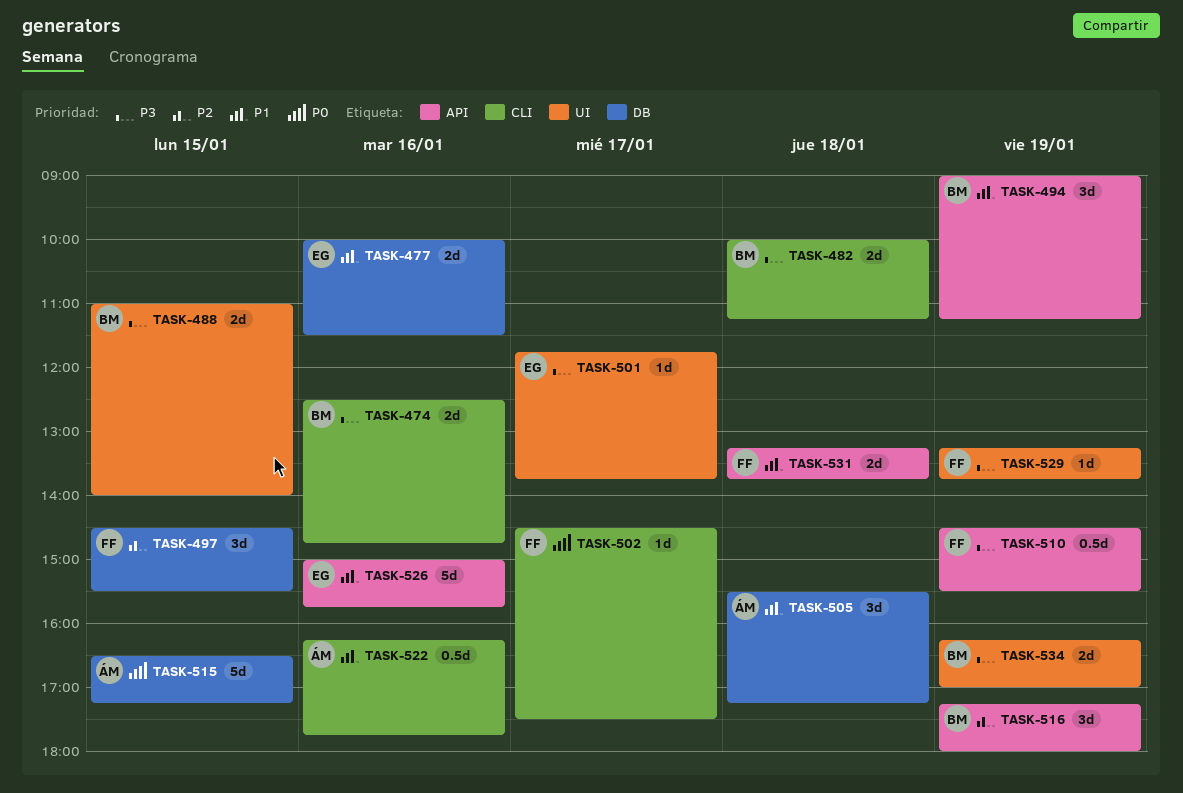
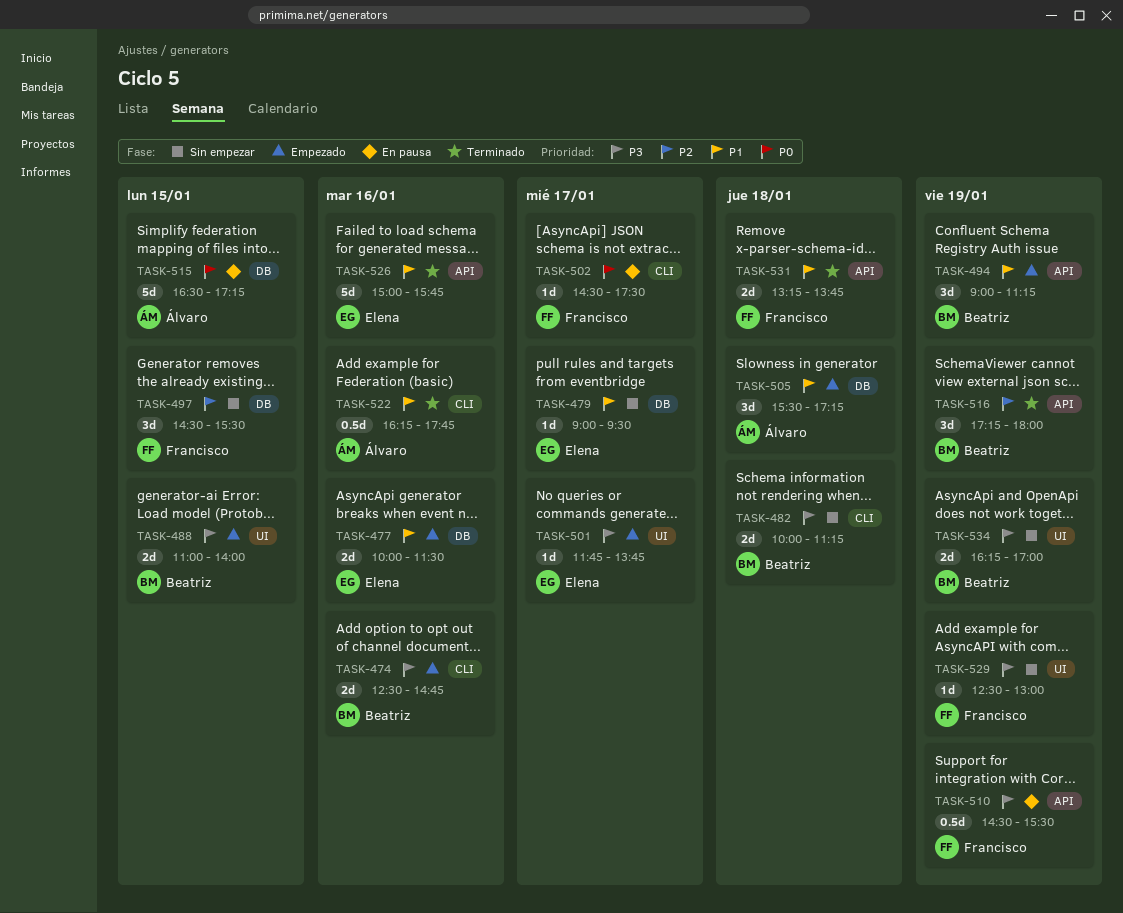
TASK-479: none -> present
TASK-529, begins: 13:15 -> 12:30
TASK-529, ends: 13:45 -> 13:00

